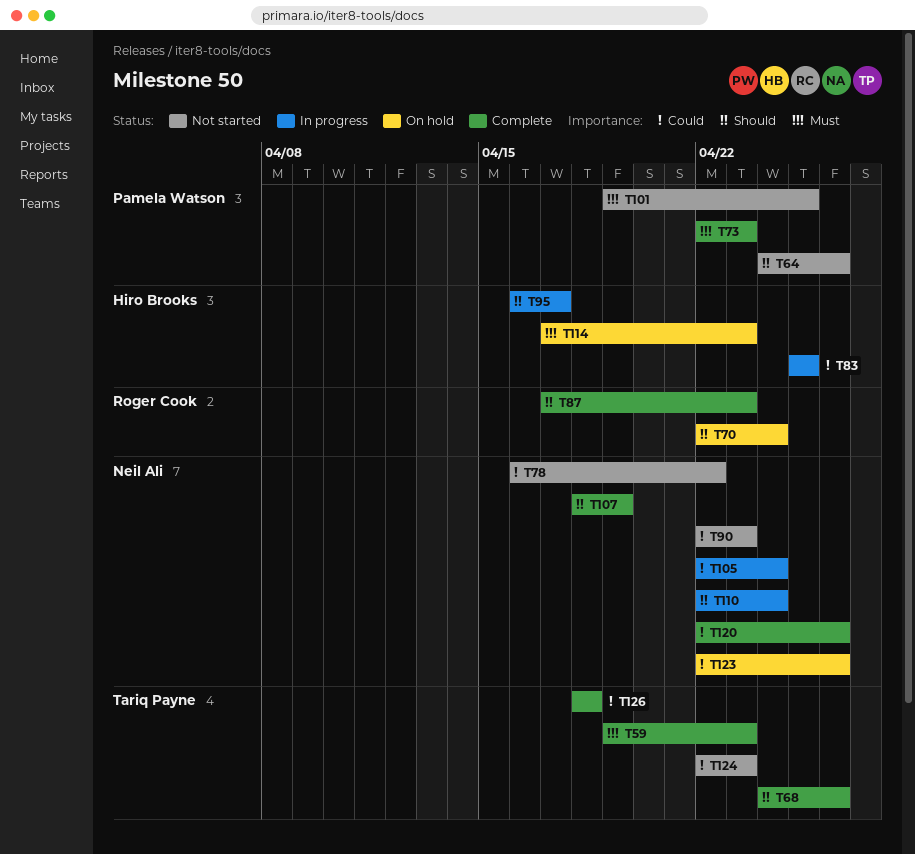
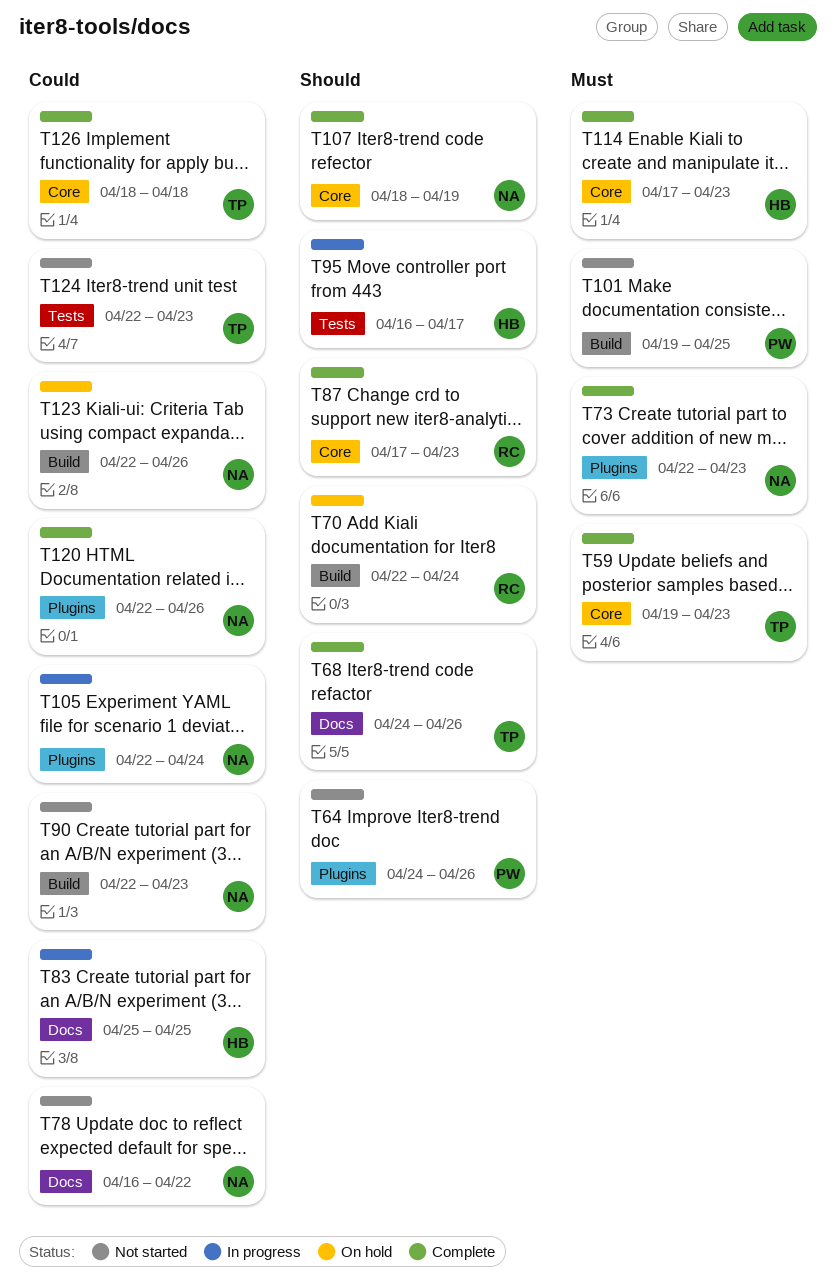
T73, owner: Pamela Watson -> Neil Ali
T110: present -> none
T114, status: On hold -> Complete

